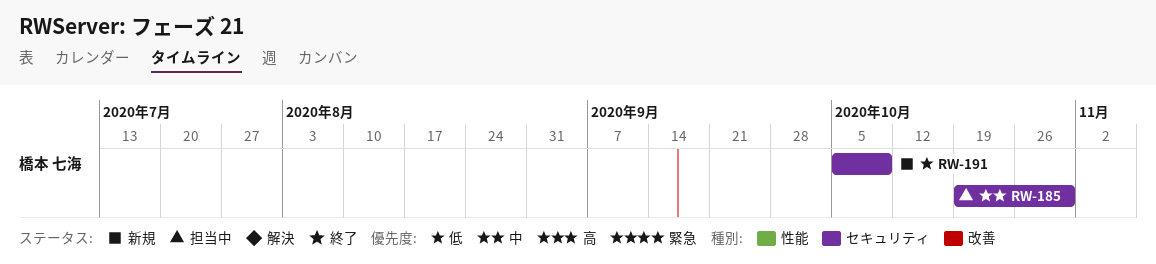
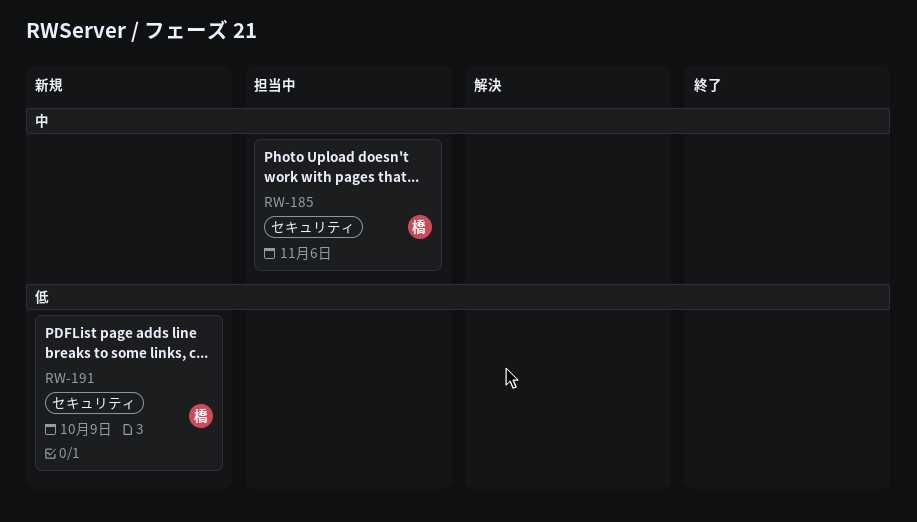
RW-185, due: Oct 30 -> Nov 6

